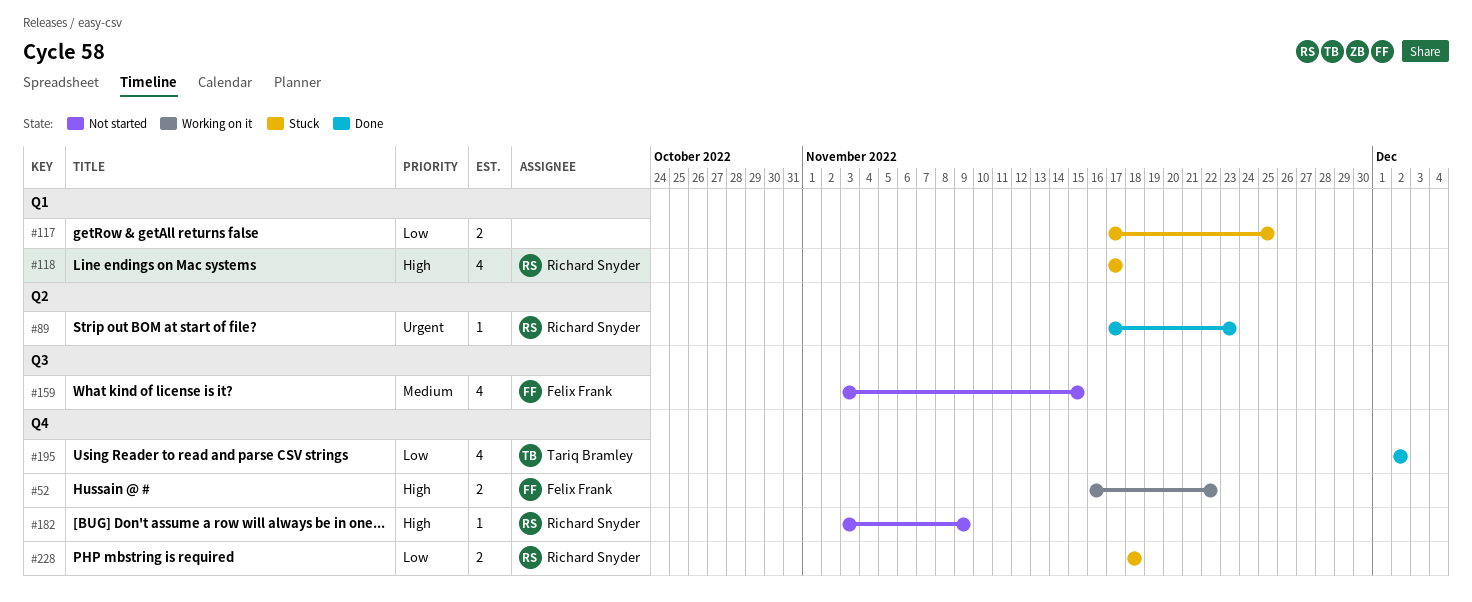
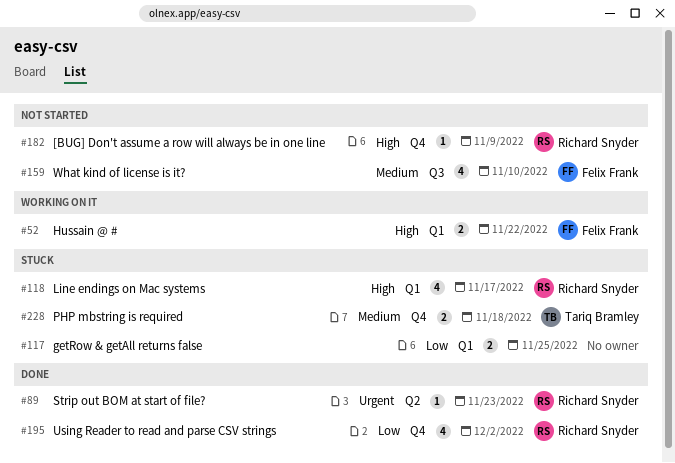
#52, label: Q4 -> Q1
#159, due: Nov 15 -> Nov 10
#195, owner: Tariq Bramley -> Richard Snyder
#228, owner: Richard Snyder -> Tariq Bramley
#228, priority: Low -> Medium

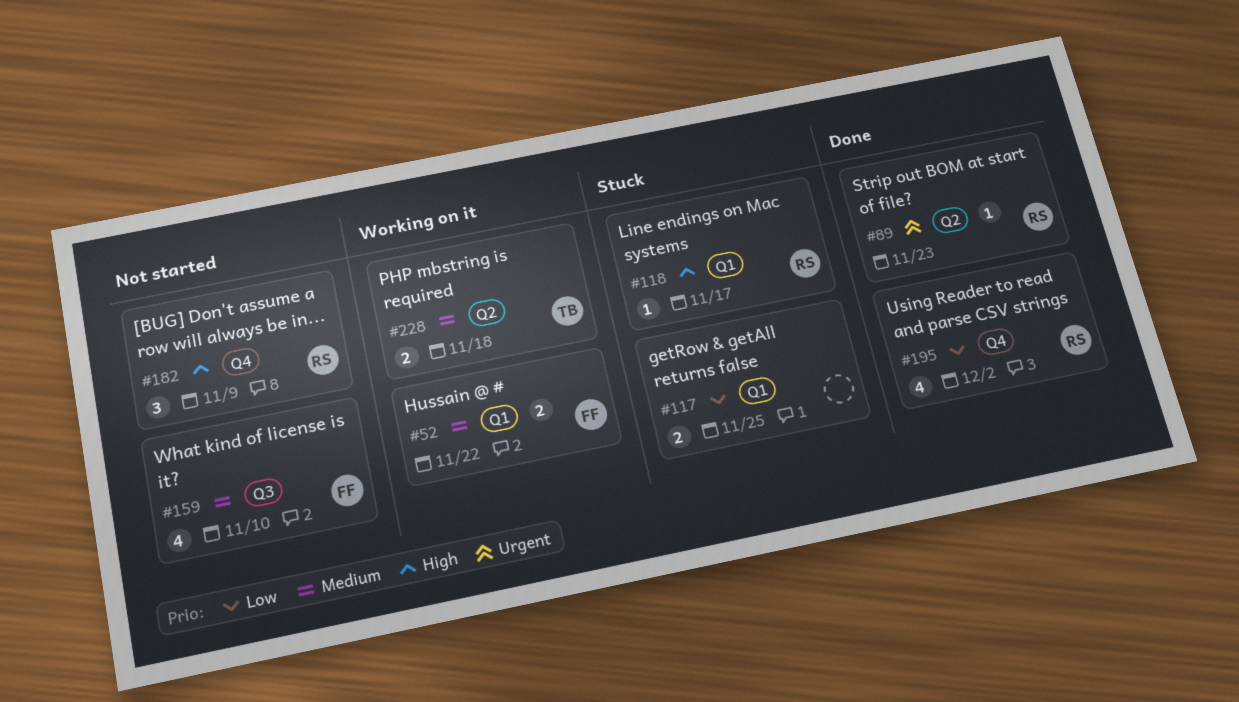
#52, priority: High -> Medium
#118, estimate: 4 -> 1
#182, estimate: 1 -> 3
#228, status: Stuck -> Working on it
#228, label: Q4 -> Q2

